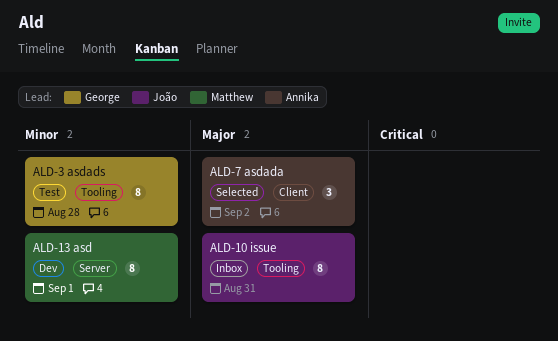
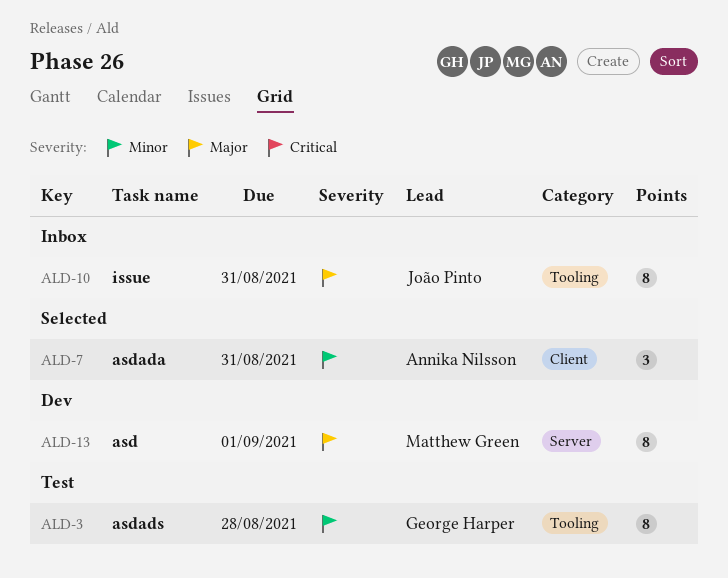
ALD-7, priority: Major -> Minor
ALD-7, due: Sep 2 -> Aug 31
ALD-13, priority: Minor -> Major

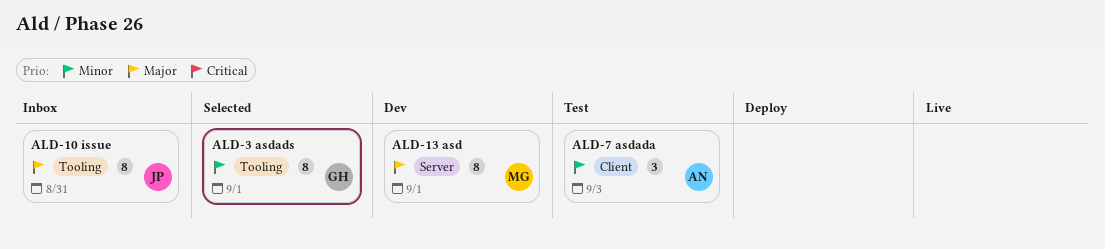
ALD-3, status: Test -> Selected
ALD-3, due: Aug 28 -> Sep 1
ALD-7, status: Selected -> Test
ALD-7, due: Aug 31 -> Sep 3

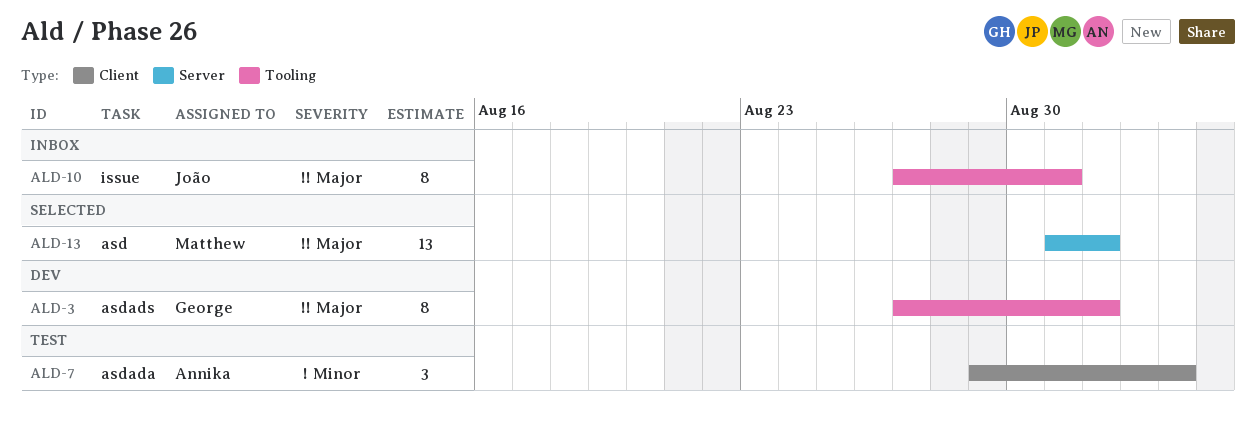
ALD-3, status: Selected -> Dev
ALD-3, priority: Minor -> Major
ALD-13, status: Dev -> Selected
ALD-13, estimate: 8 -> 13

